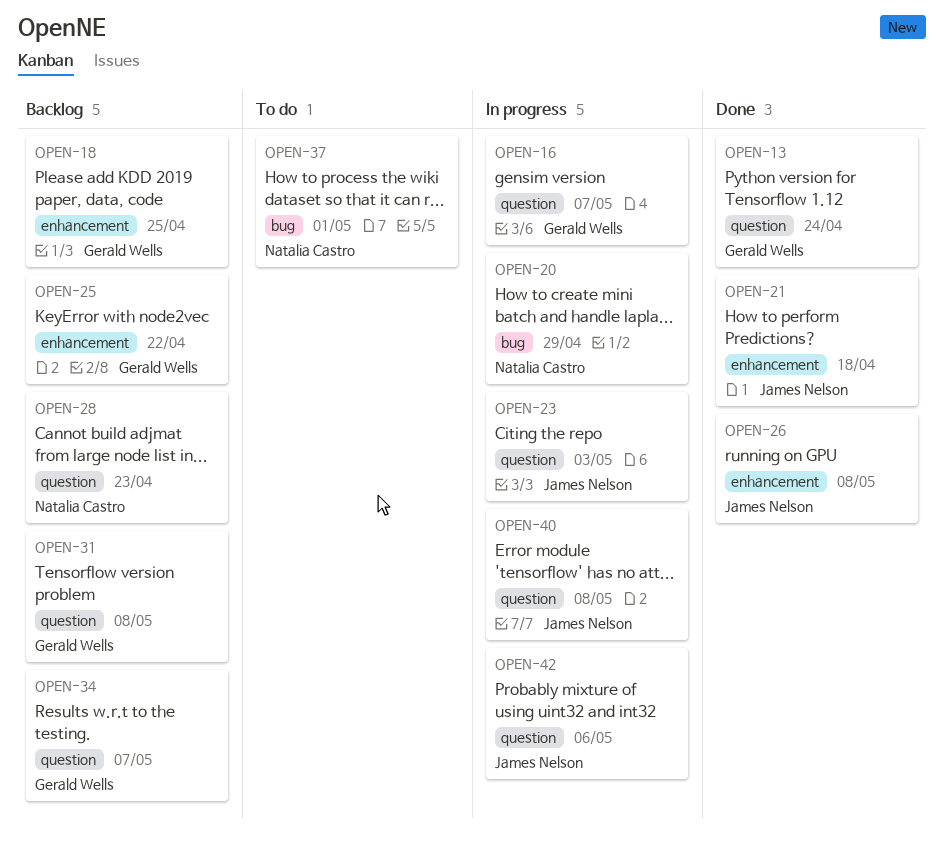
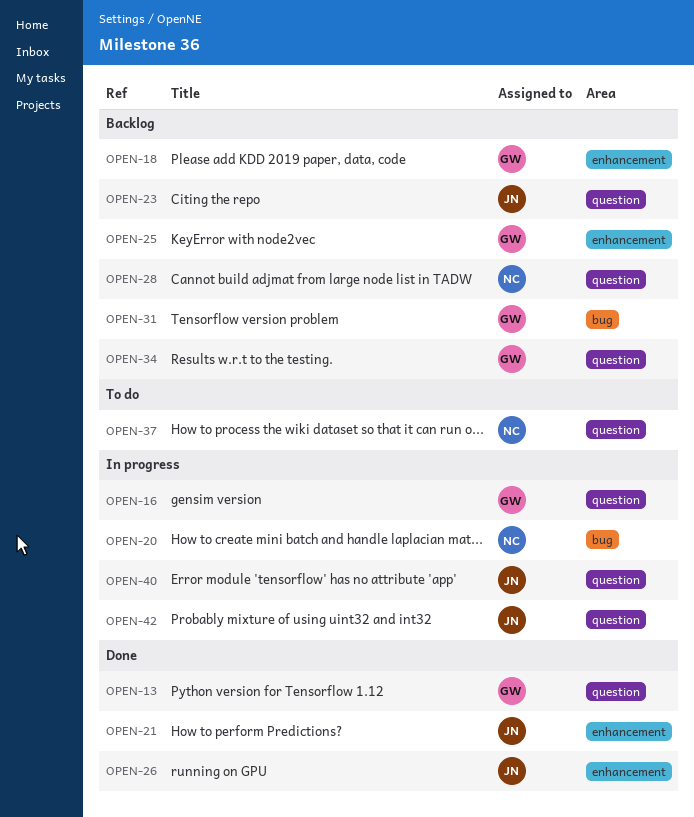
OPEN-23, status: In progress -> Backlog
OPEN-31, label: question -> bug
OPEN-37, label: bug -> question

